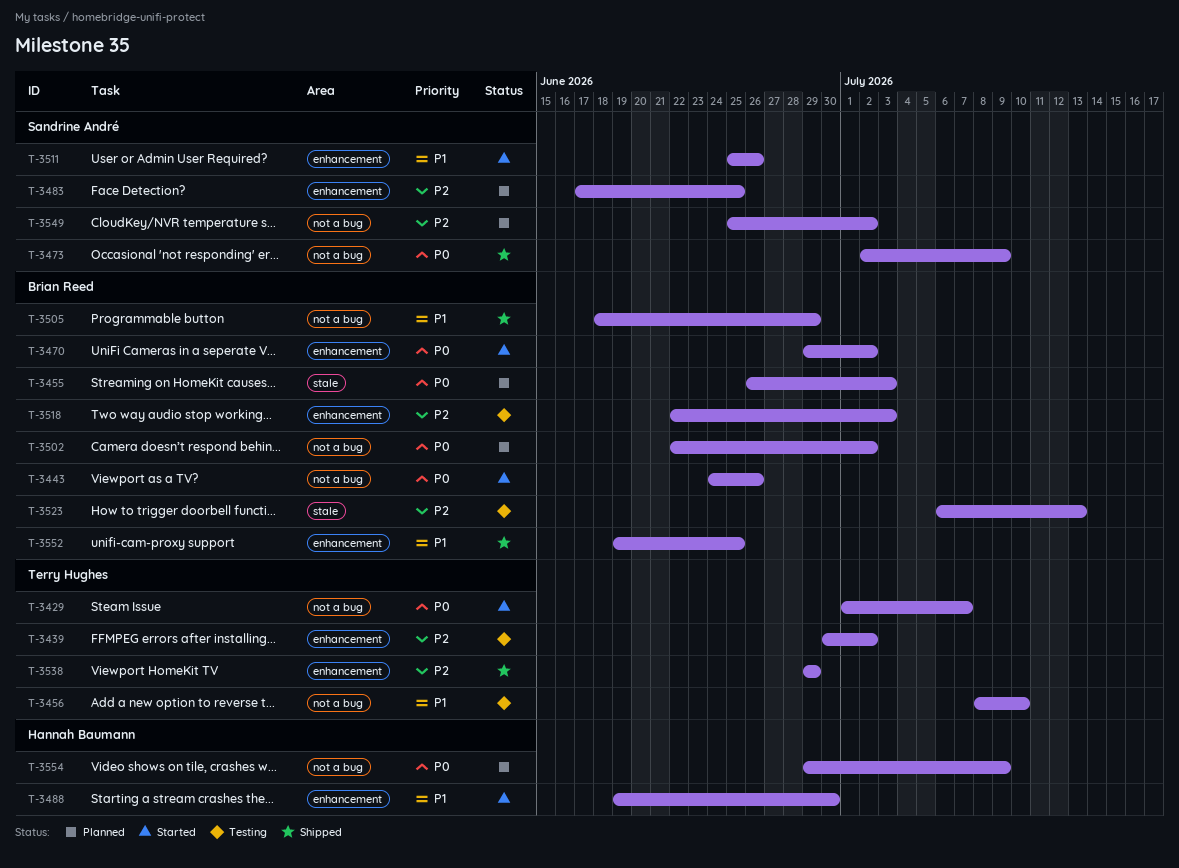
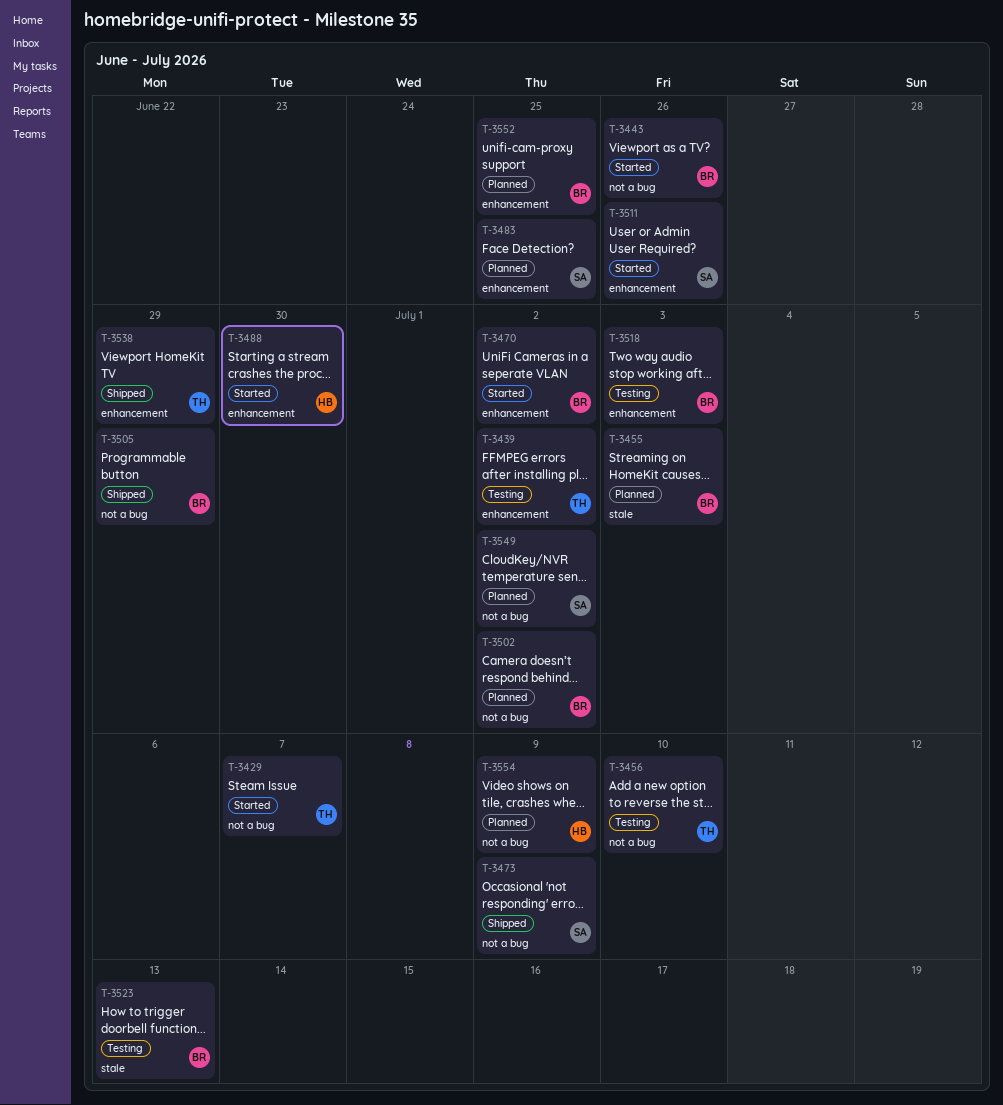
T-3552, status: Shipped -> Planned

